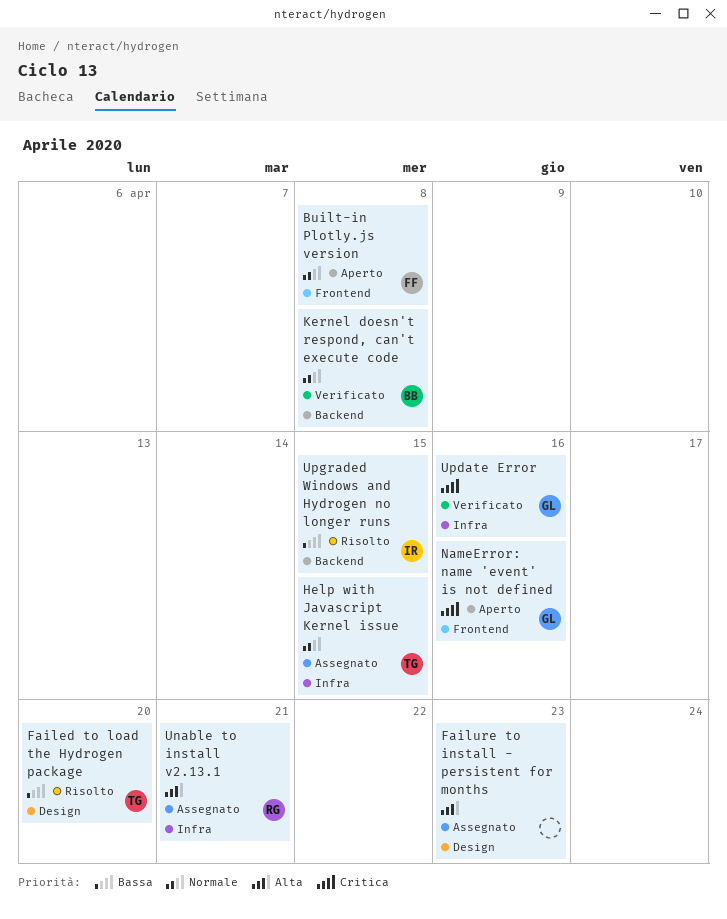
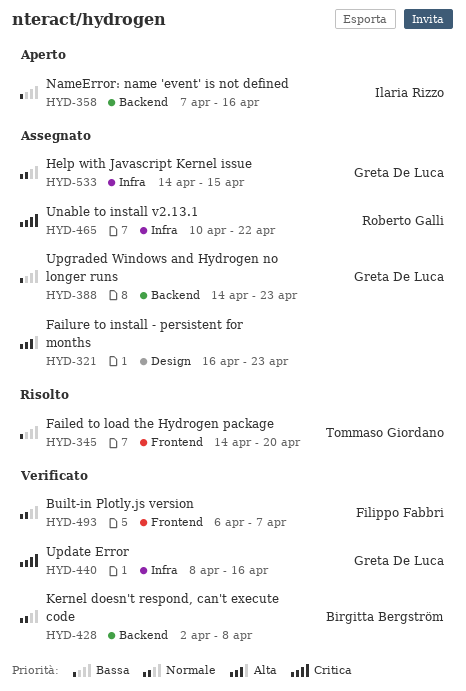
Built-in Plotly.js version, status: Aperto -> Verificato
Built-in Plotly.js version, due: Apr 8 -> Apr 7
Failed to load the Hydrogen package, label: Design -> Frontend
Help with Javascript Kernel issue, owner: Tommaso Giordano -> Greta De Luca
NameError: name 'event' is not defined, owner: Greta De Luca -> Ilaria Rizzo
NameError: name 'event' is not defined, priority: Critica -> Bassa
NameError: name 'event' is not defined, label: Frontend -> Backend
Unable to install v2.13.1, priority: Alta -> Critica
Unable to install v2.13.1, due: Apr 21 -> Apr 22
Upgraded Windows and Hydrogen no longer runs, status: Risolto -> Assegnato
Upgraded Windows and Hydrogen no longer runs, owner: Ilaria Rizzo -> Greta De Luca
Upgraded Windows and Hydrogen no longer runs, due: Apr 15 -> Apr 23

